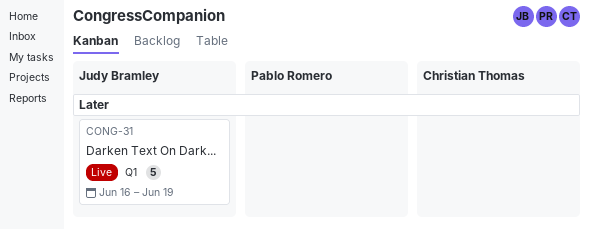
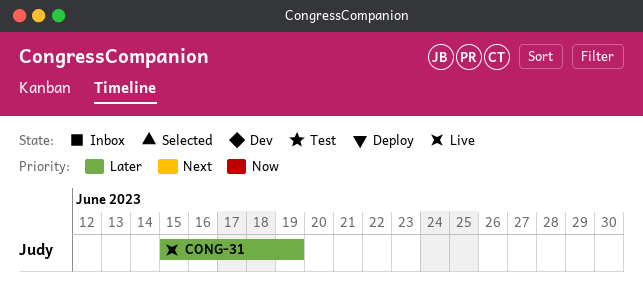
CONG-31, start: Jun 16 -> Jun 15

